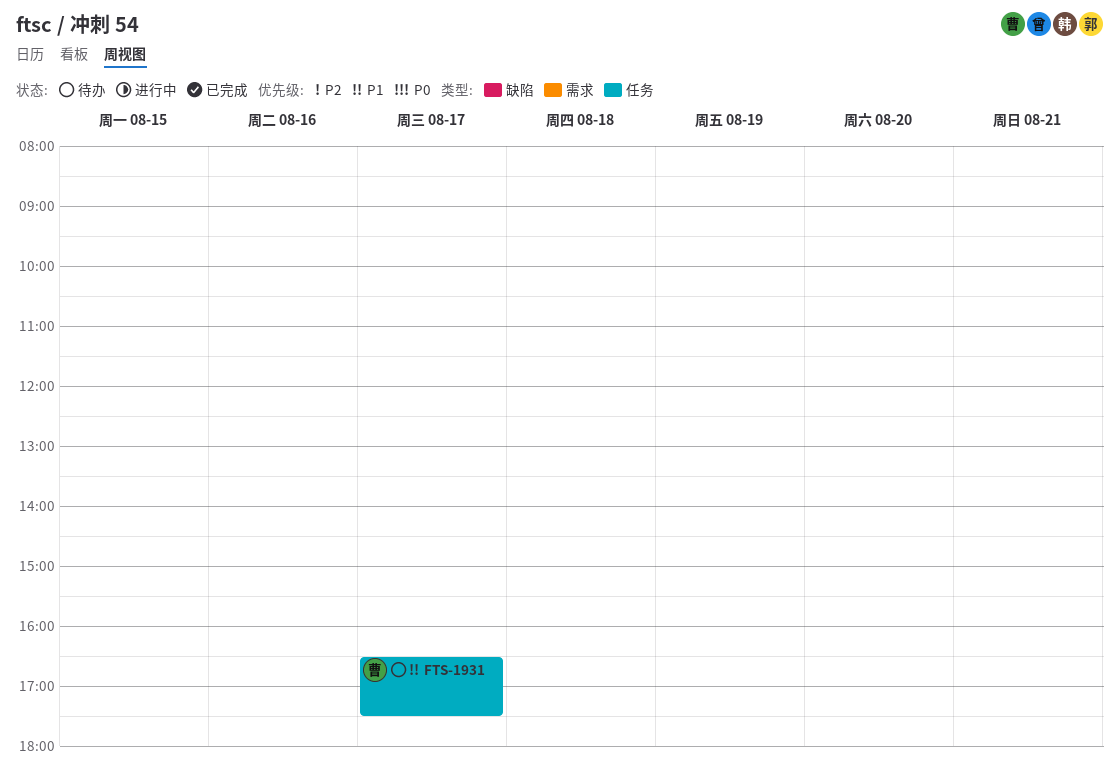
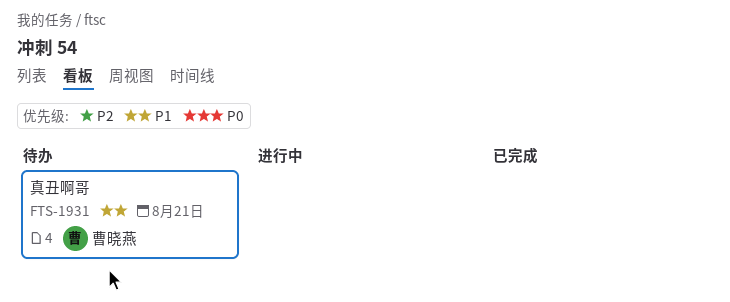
FTS-1931, day: Aug 17 -> Aug 21

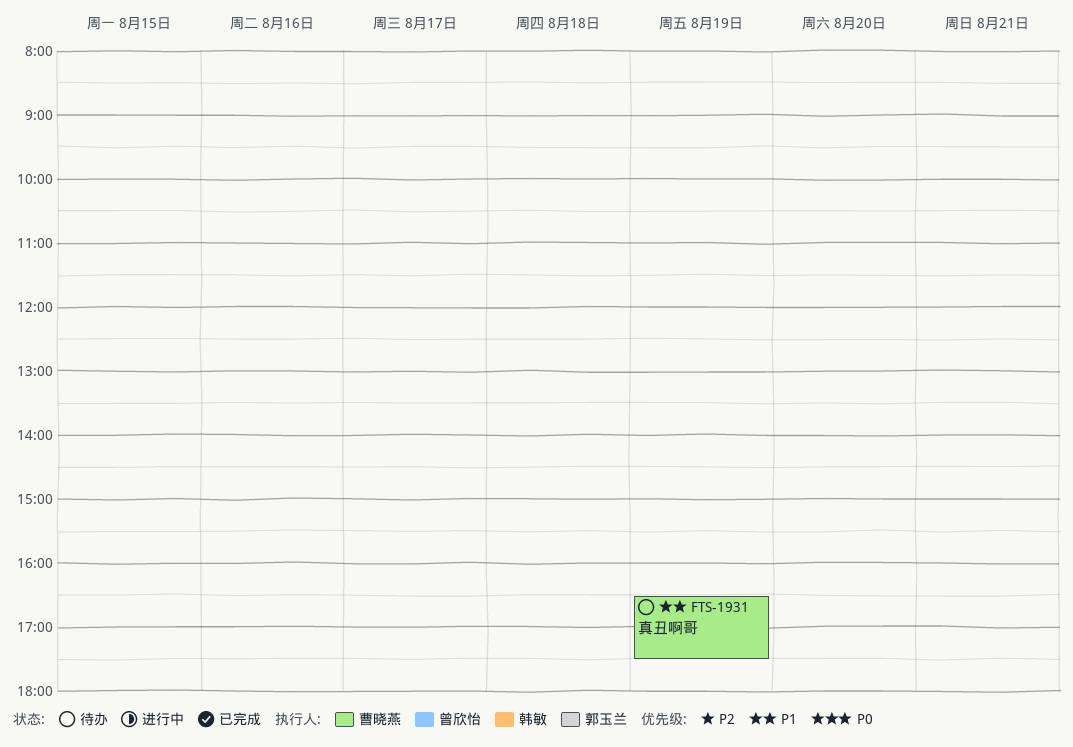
FTS-1931, day: Aug 21 -> Aug 19

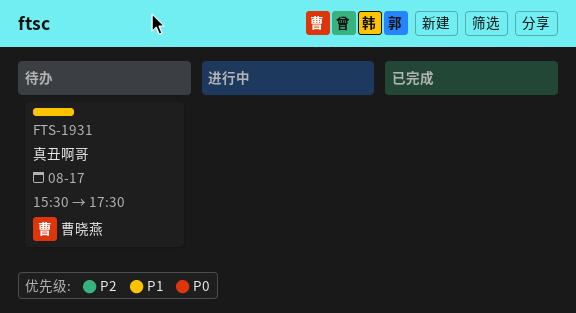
FTS-1931, day: Aug 19 -> Aug 17
FTS-1931, begins: 16:30 -> 15:30

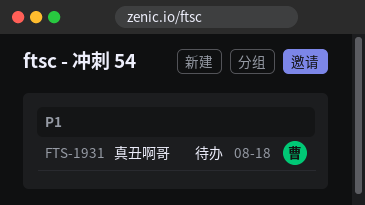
FTS-1931, day: Aug 17 -> Aug 18

